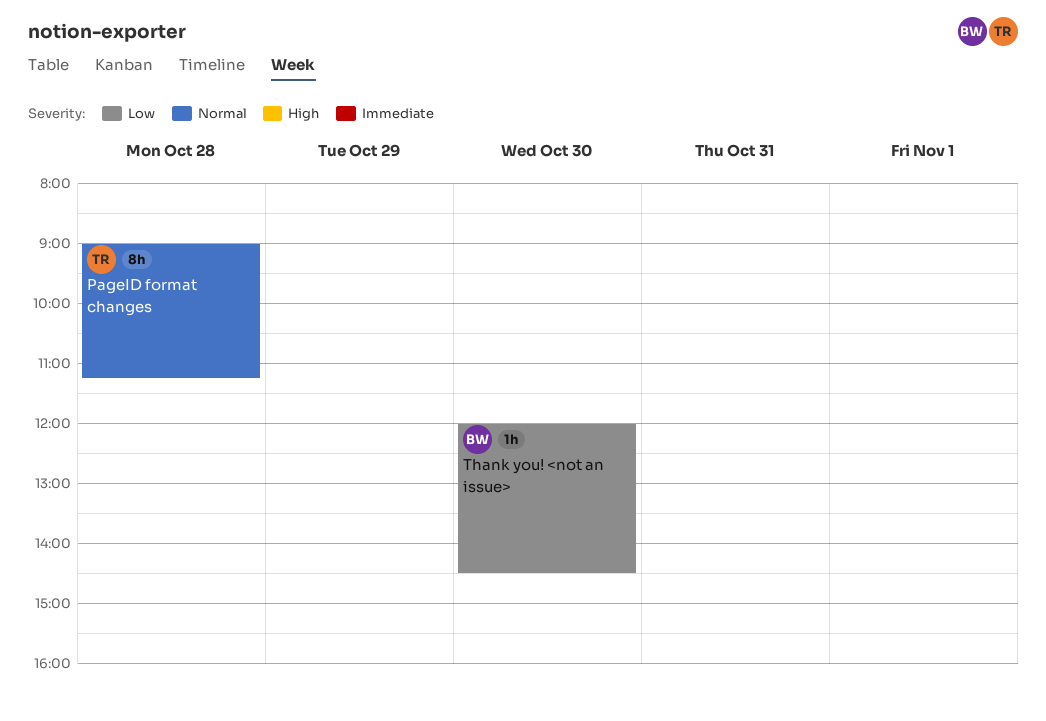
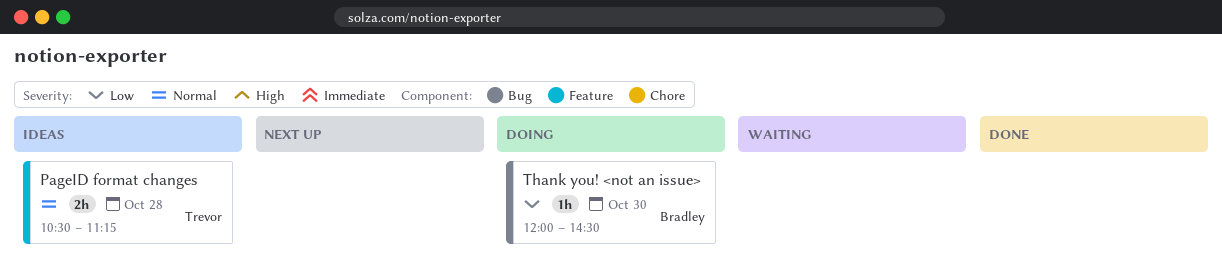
PageID format changes, estimate: 8h -> 2h
PageID format changes, begins: 09:00 -> 10:30

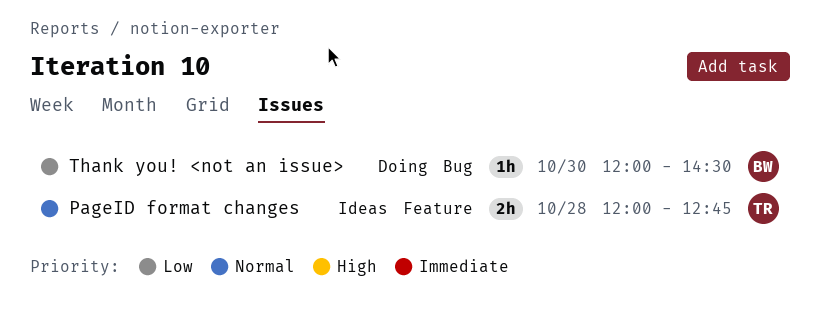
PageID format changes, begins: 10:30 -> 12:00
PageID format changes, ends: 11:15 -> 12:45

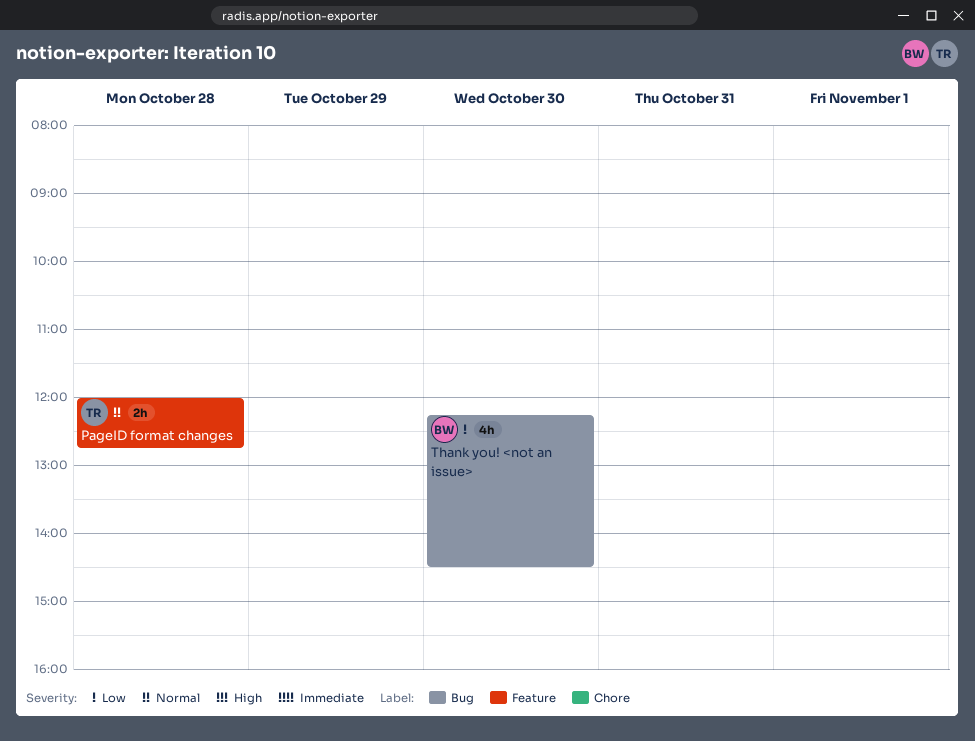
Thank you! <not an issue>, estimate: 1h -> 4h
Thank you! <not an issue>, begins: 12:00 -> 12:15

